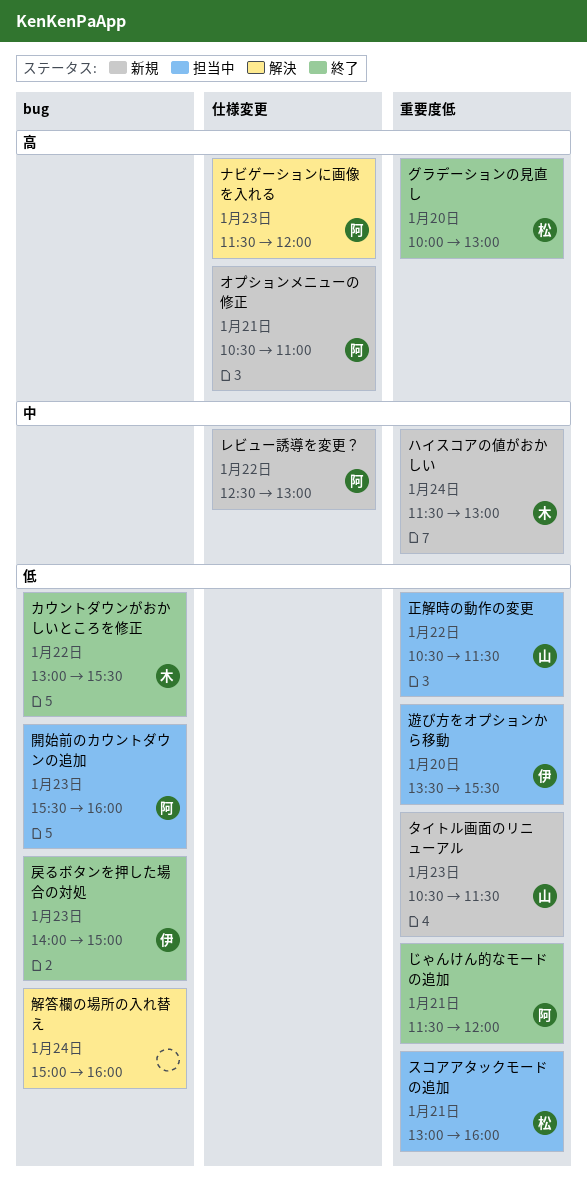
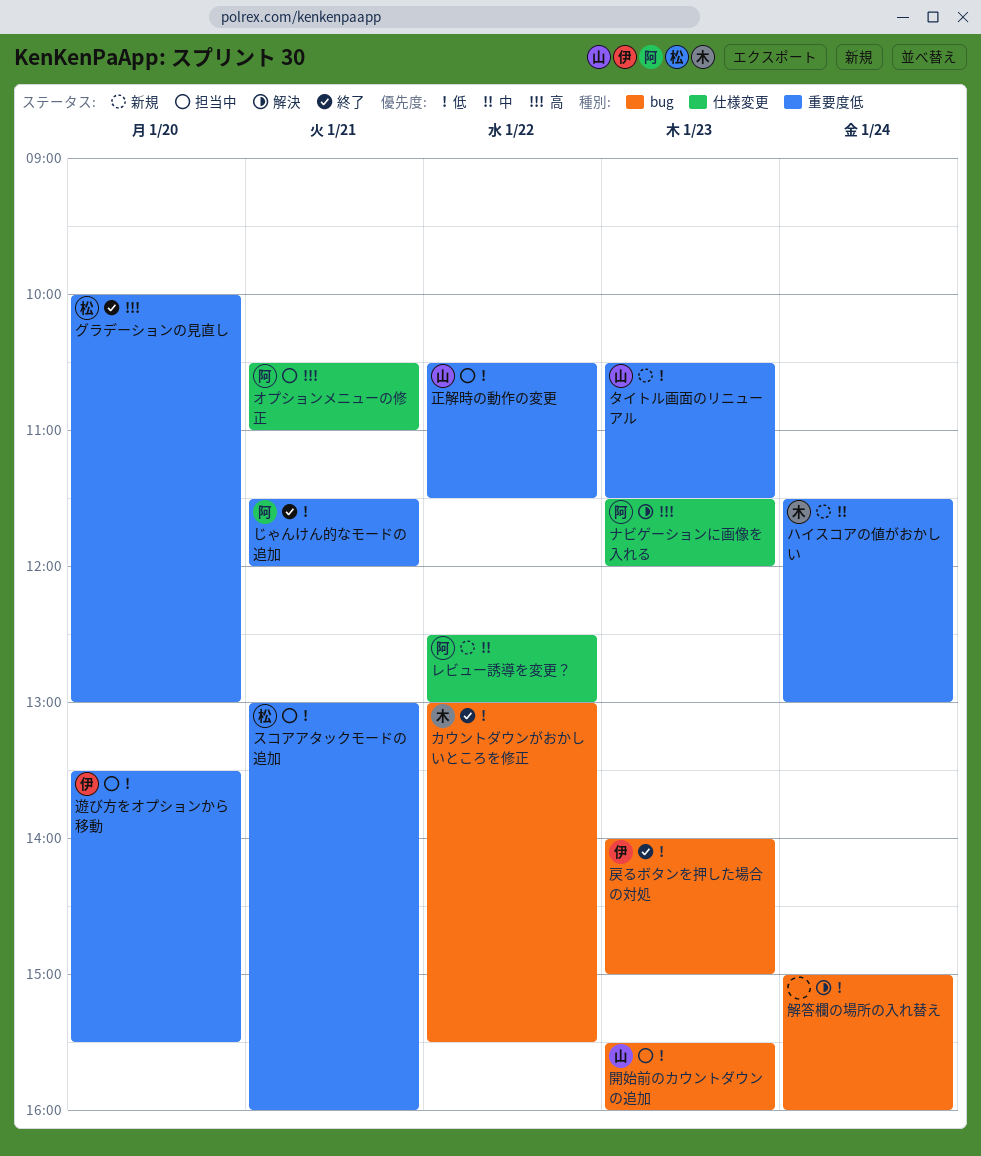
オプションメニューの修正, status: 新規 -> 担当中
開始前のカウントダウンの追加, owner: 阿 -> 山

